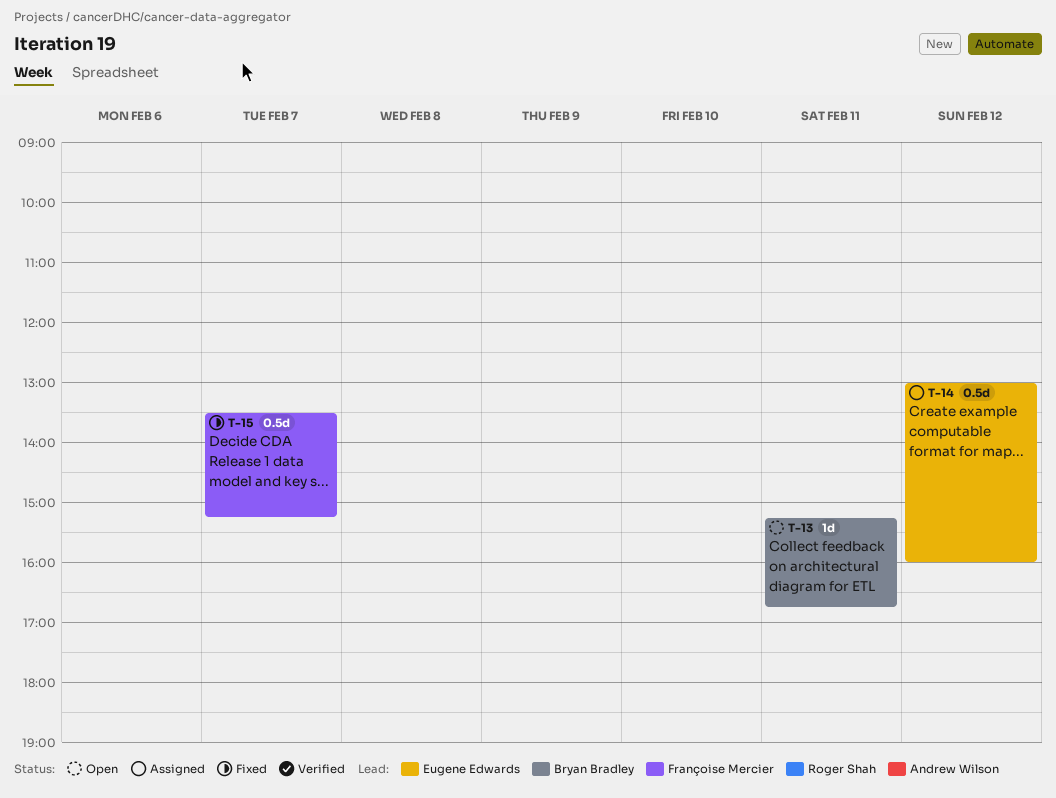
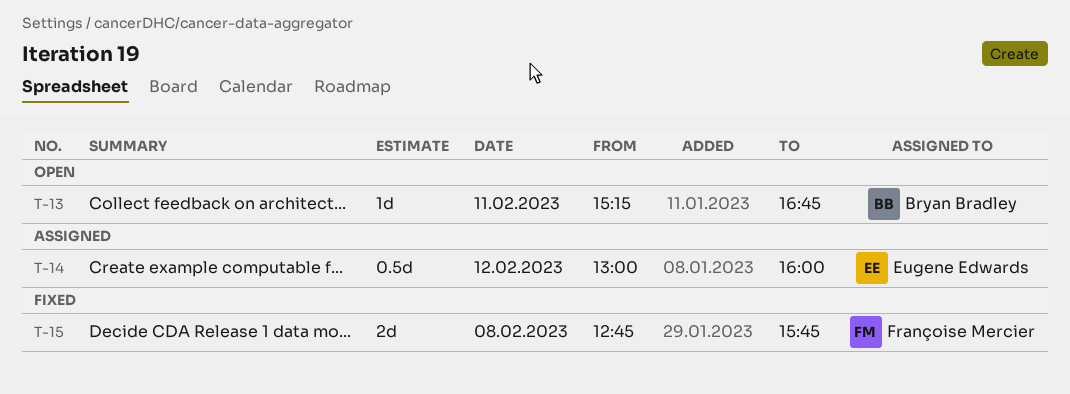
T-15, estimate: 0.5d -> 2d
T-15, day: Feb 7 -> Feb 8
T-15, begins: 13:30 -> 12:45
T-15, ends: 15:15 -> 15:45

